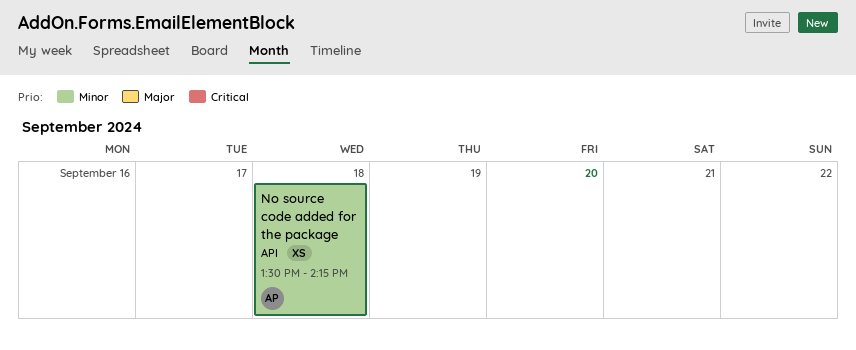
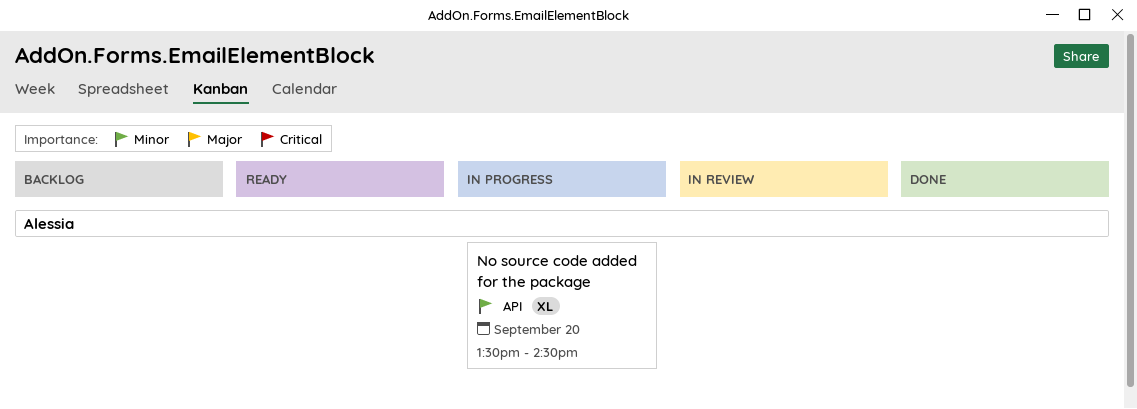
No source code added for the package, estimate: XS -> XL
No source code added for the package, day: Sep 18 -> Sep 20
No source code added for the package, ends: 14:15 -> 14:30

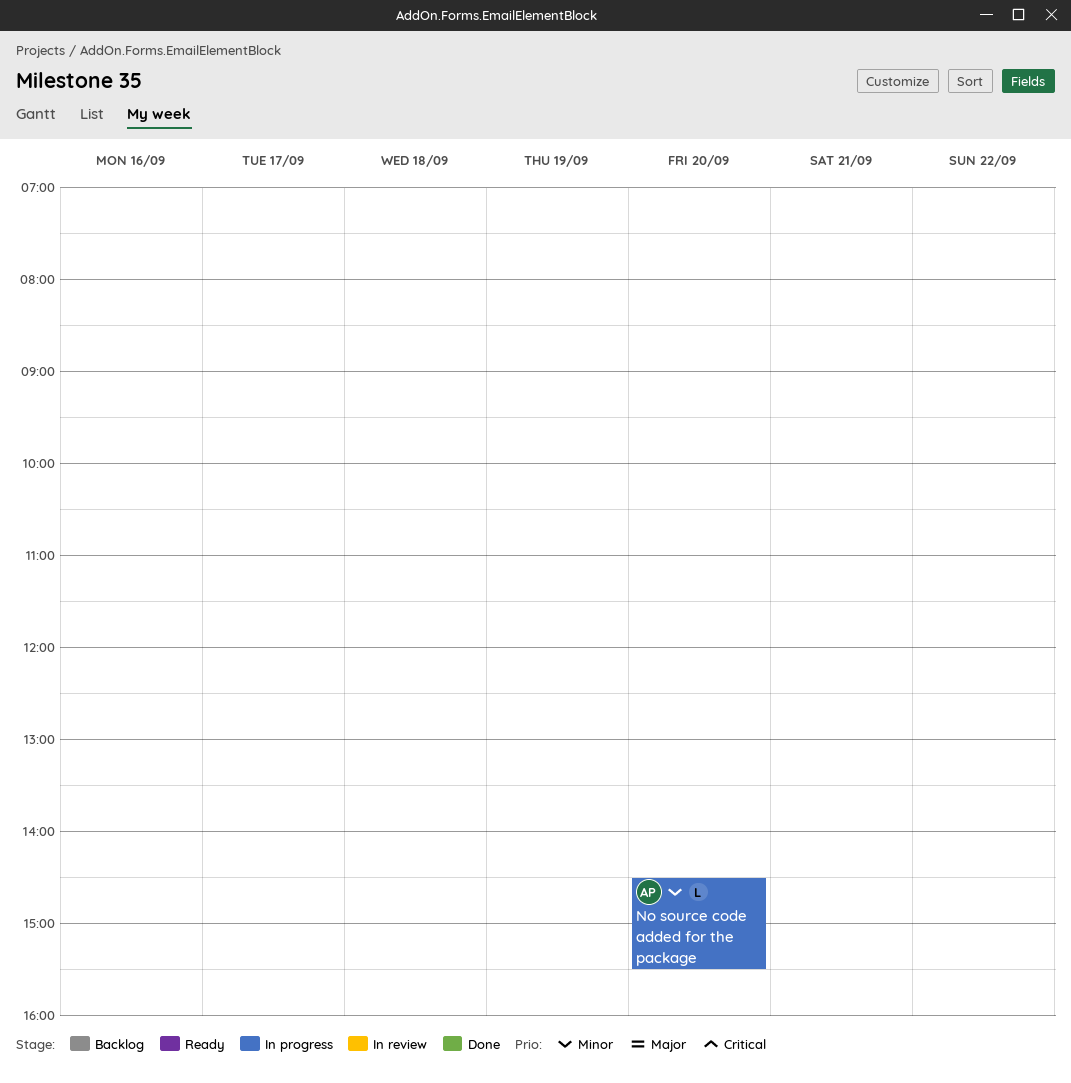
No source code added for the package, estimate: XL -> L
No source code added for the package, begins: 13:30 -> 14:30
No source code added for the package, ends: 14:30 -> 15:30

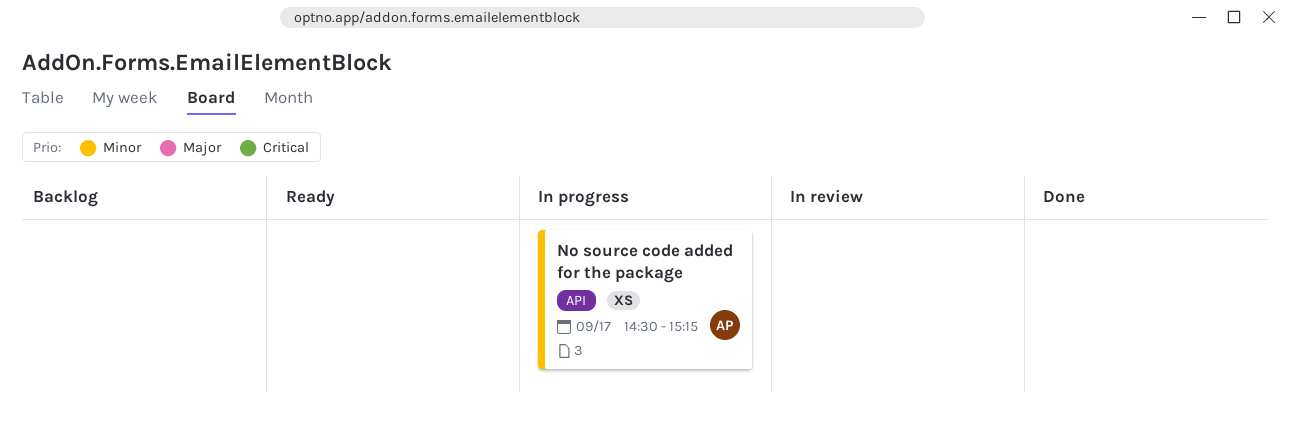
No source code added for the package, estimate: L -> XS
No source code added for the package, day: Sep 20 -> Sep 17
No source code added for the package, ends: 15:30 -> 15:15

